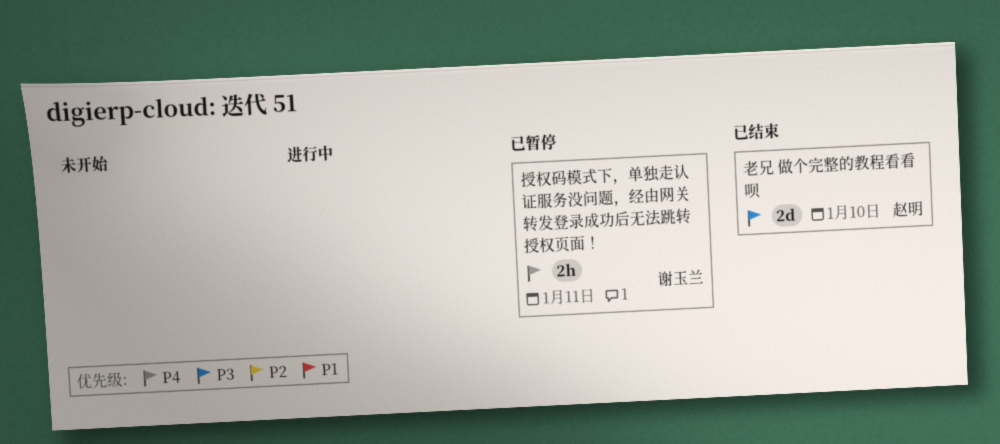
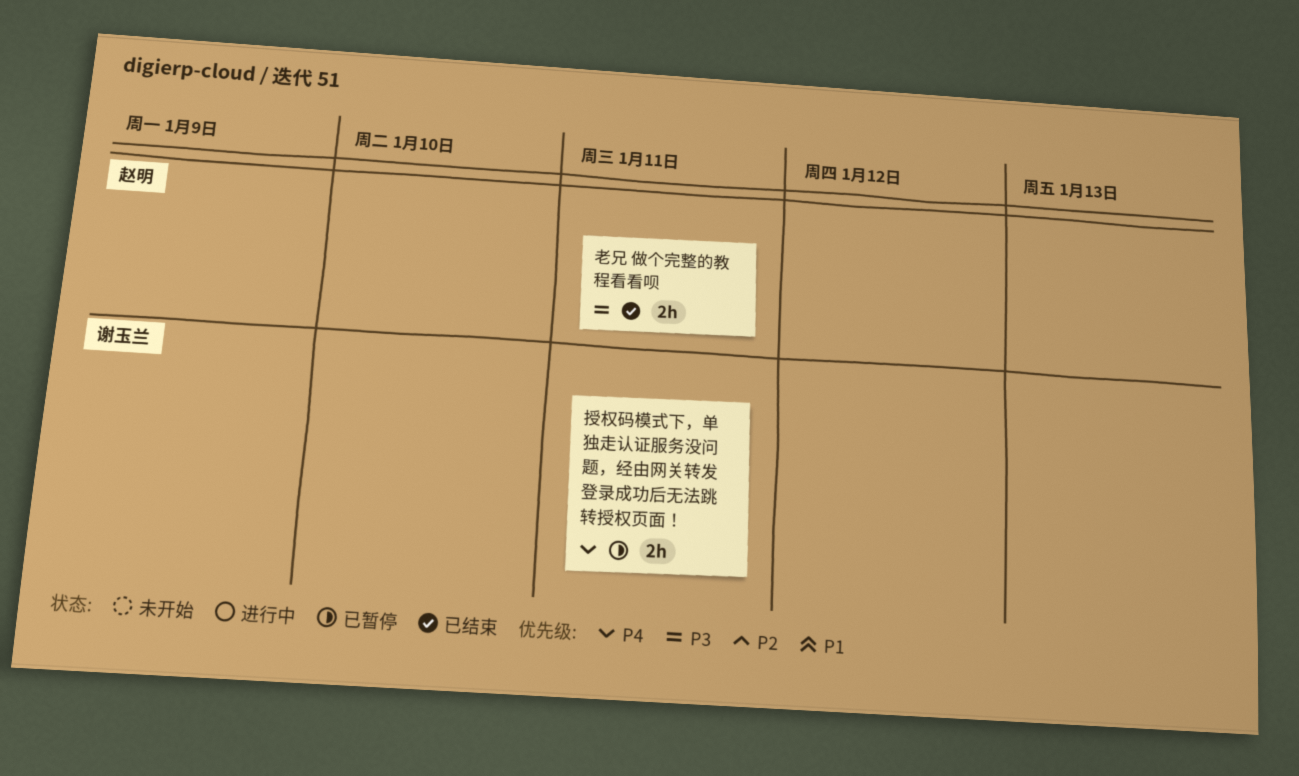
老兄 做个完整的教程看看呗, estimate: 2d -> 2h
老兄 做个完整的教程看看呗, due: Jan 10 -> Jan 11

